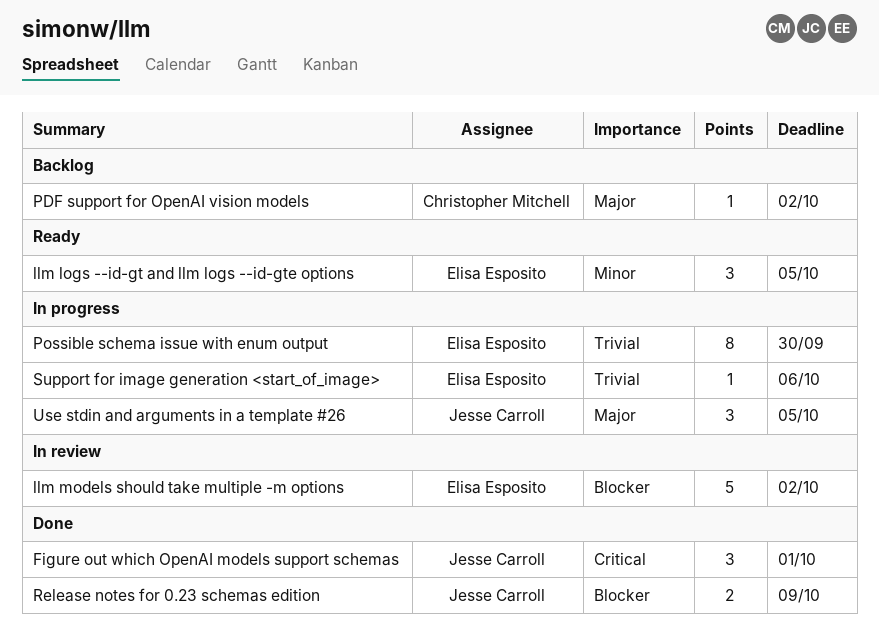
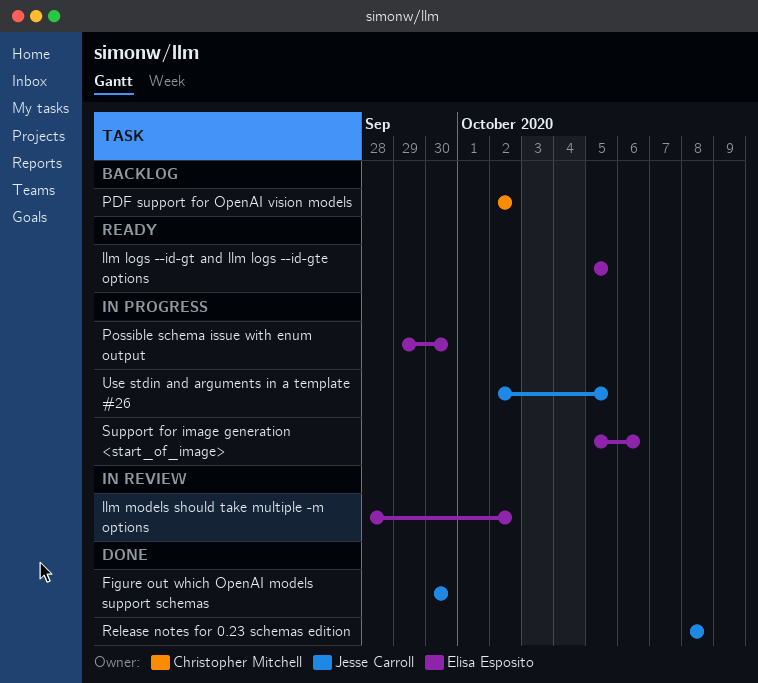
Figure out which OpenAI models support schemas, due: Oct 1 -> Sep 30
Release notes for 0.23 schemas edition, due: Oct 9 -> Oct 8

